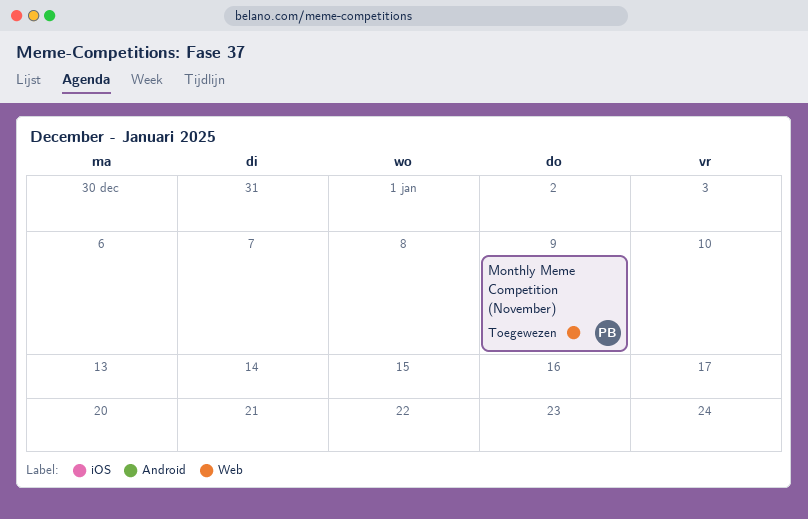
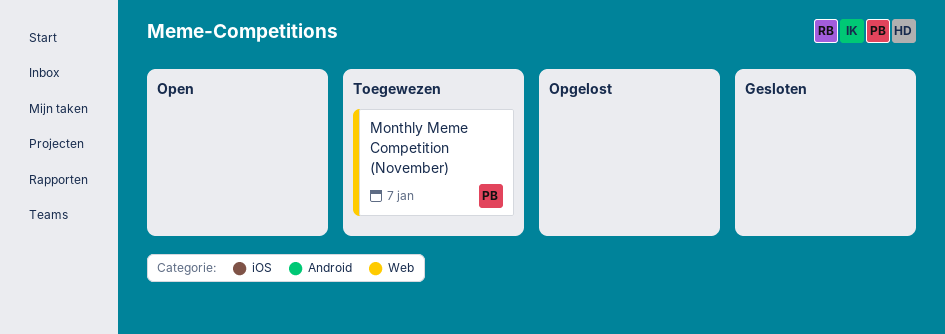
Monthly Meme Competition (November), due: Jan 9 -> Jan 7

